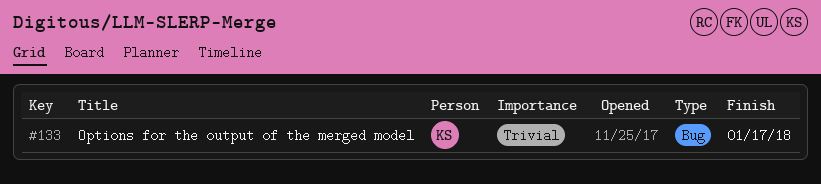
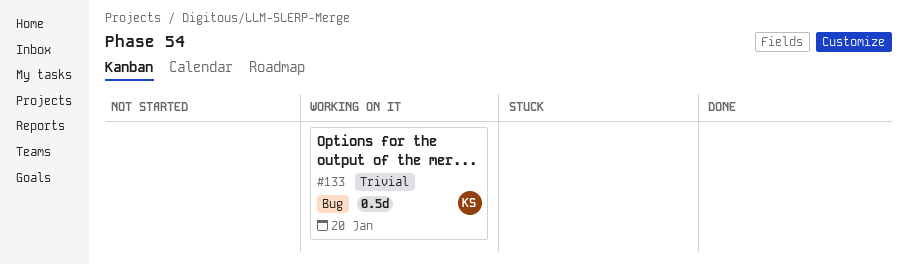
#133, due: Jan 17 -> Jan 20

